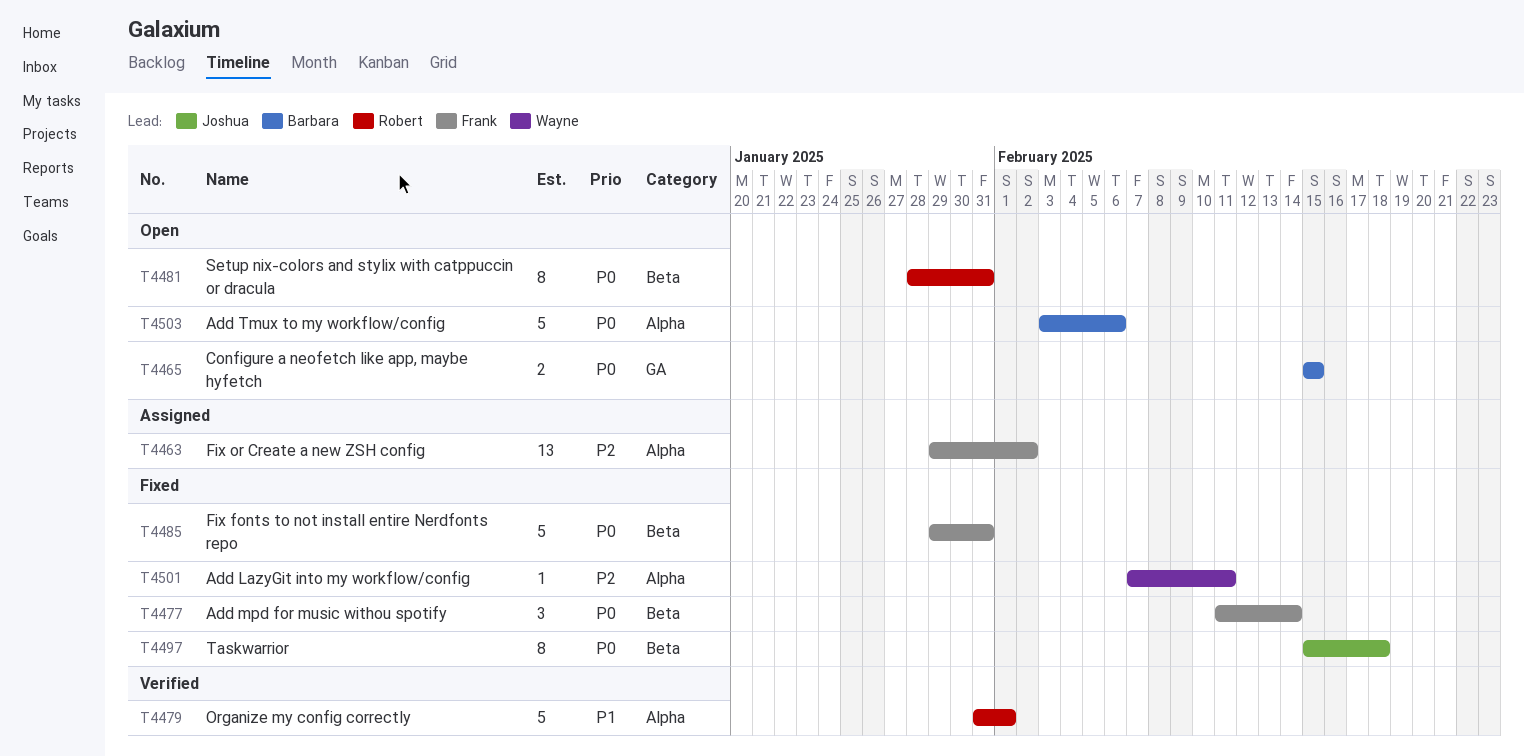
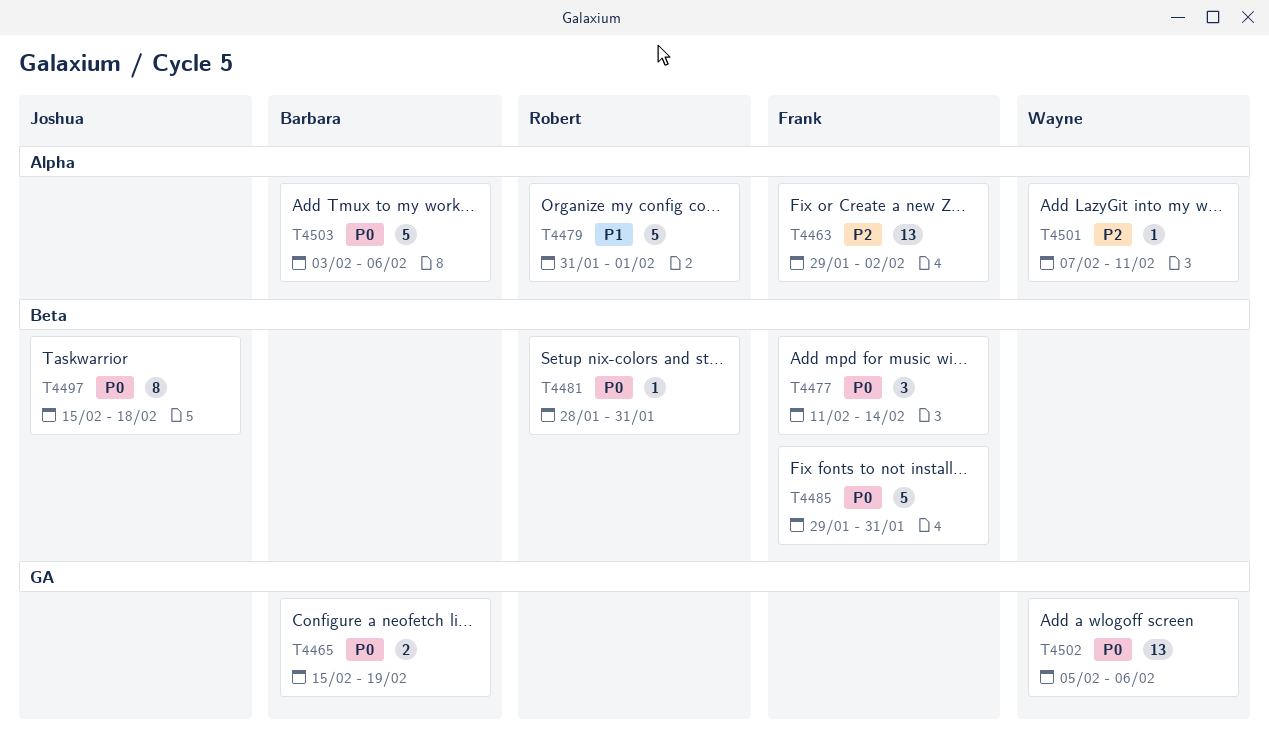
T4465, due: Feb 15 -> Feb 19
T4481, estimate: 8 -> 1
T4502: none -> present

